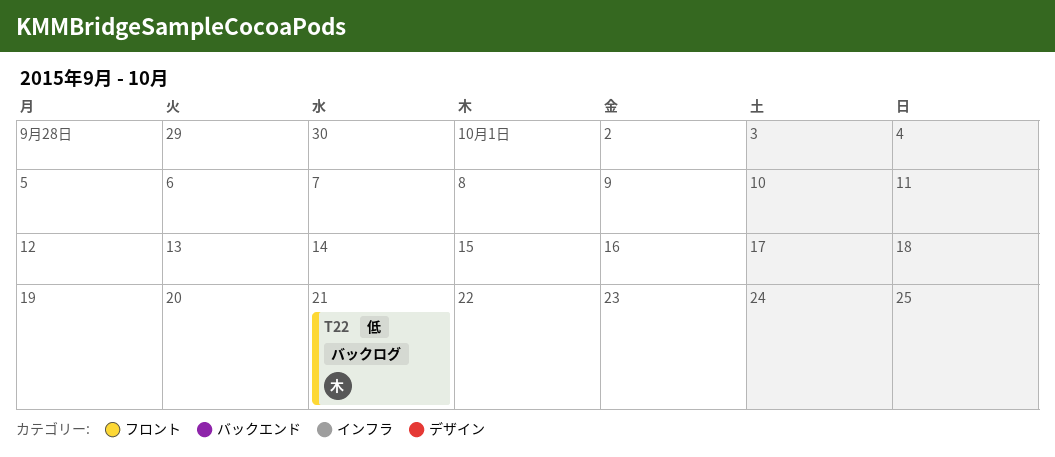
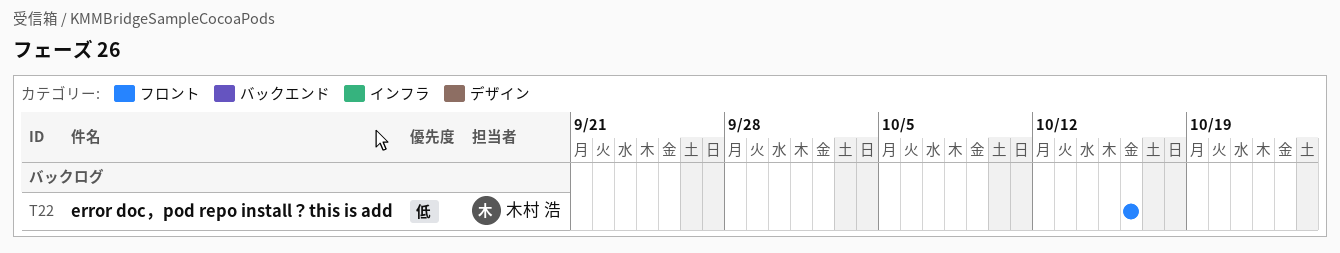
T22, due: Oct 21 -> Oct 16

